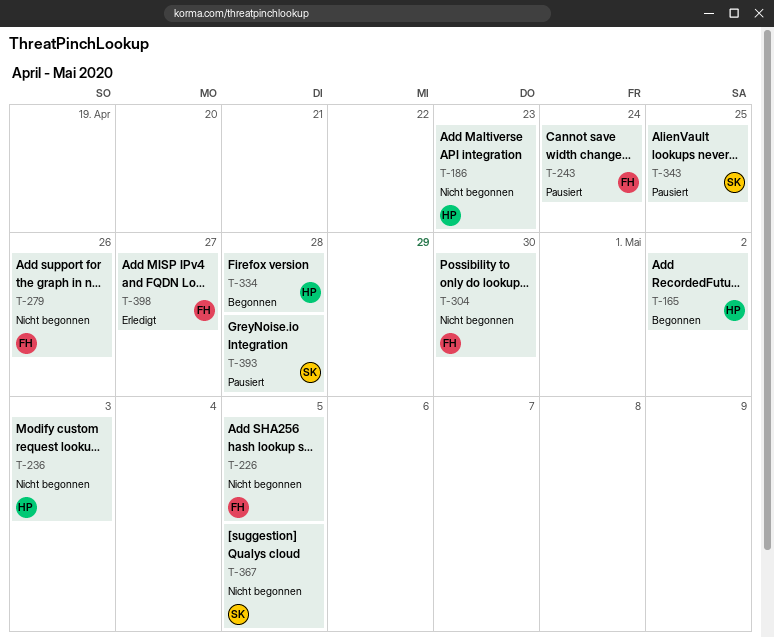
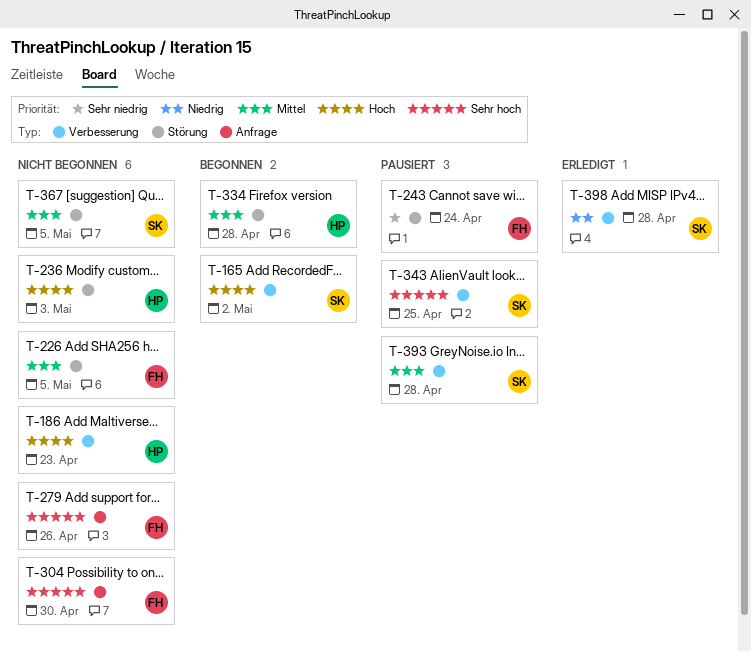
T-165, owner: HP -> SK
T-398, owner: FH -> SK
T-398, due: Apr 27 -> Apr 28

